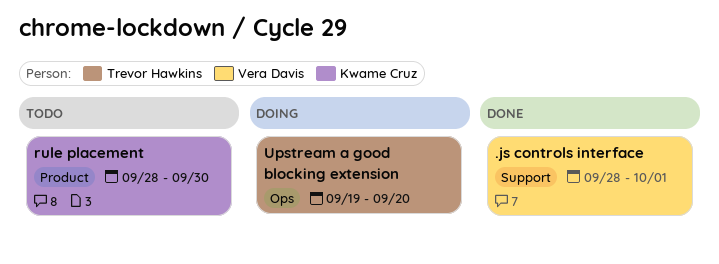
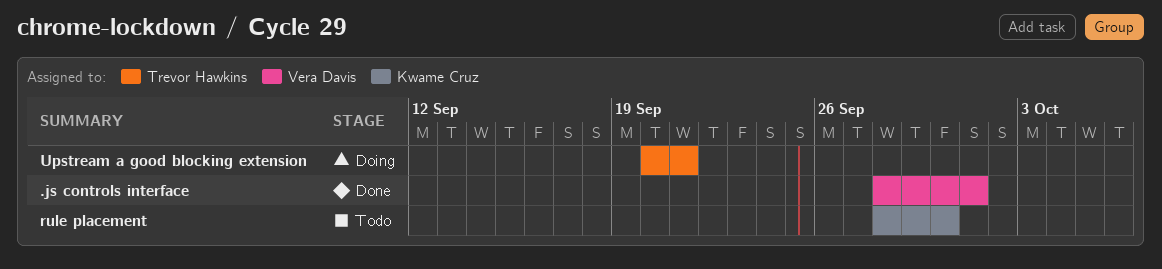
Upstream a good blocking extension, start: Sep 19 -> Sep 20
Upstream a good blocking extension, due: Sep 20 -> Sep 21

